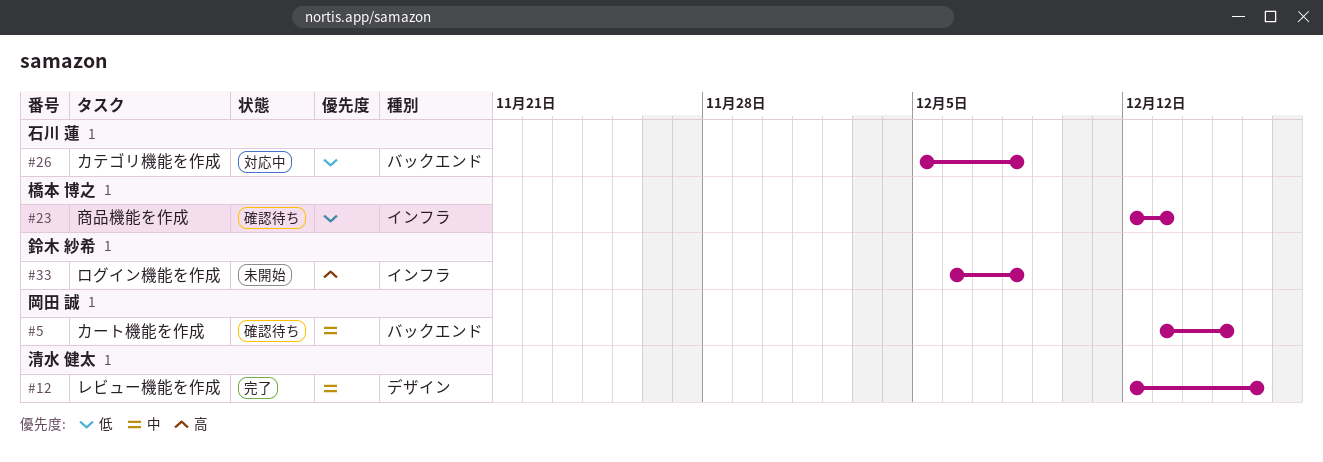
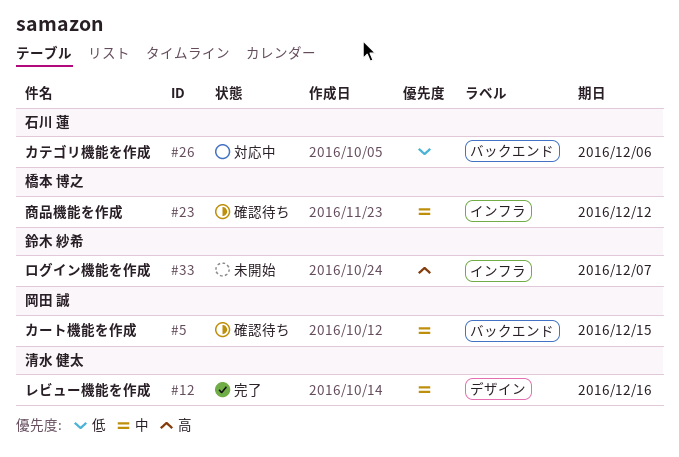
#23, priority: 低 -> 中
#23, due: Dec 13 -> Dec 12
#26, due: Dec 8 -> Dec 6
#33, due: Dec 8 -> Dec 7

